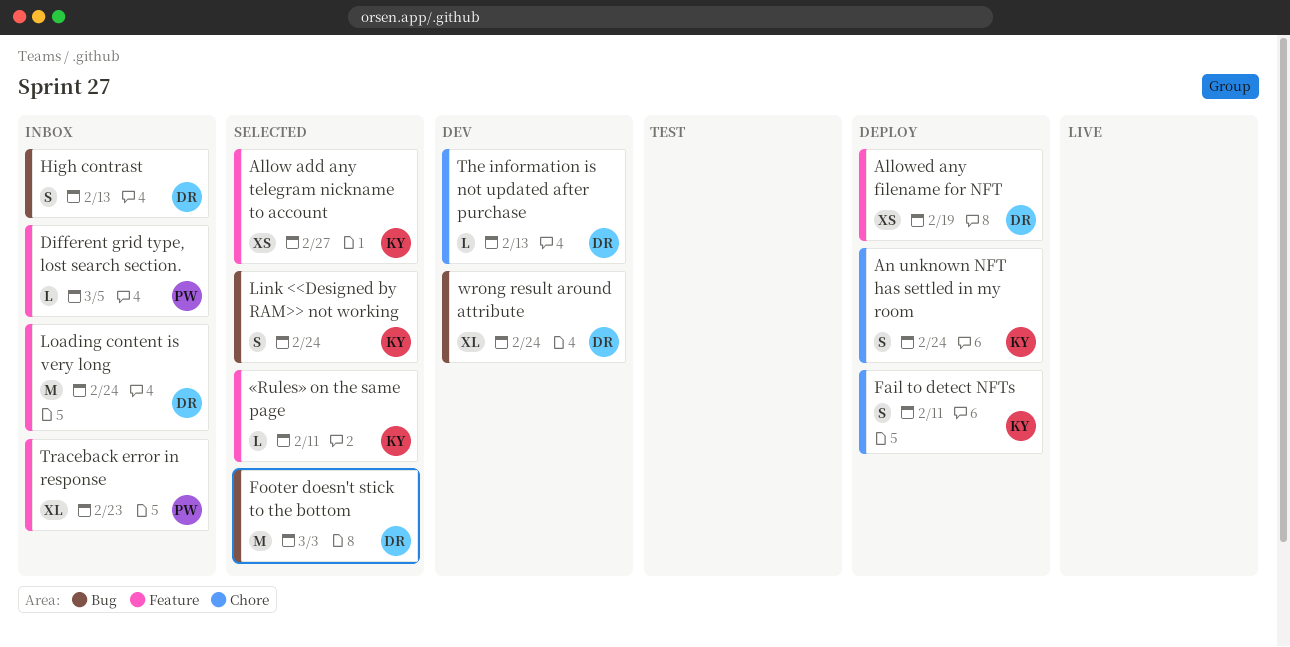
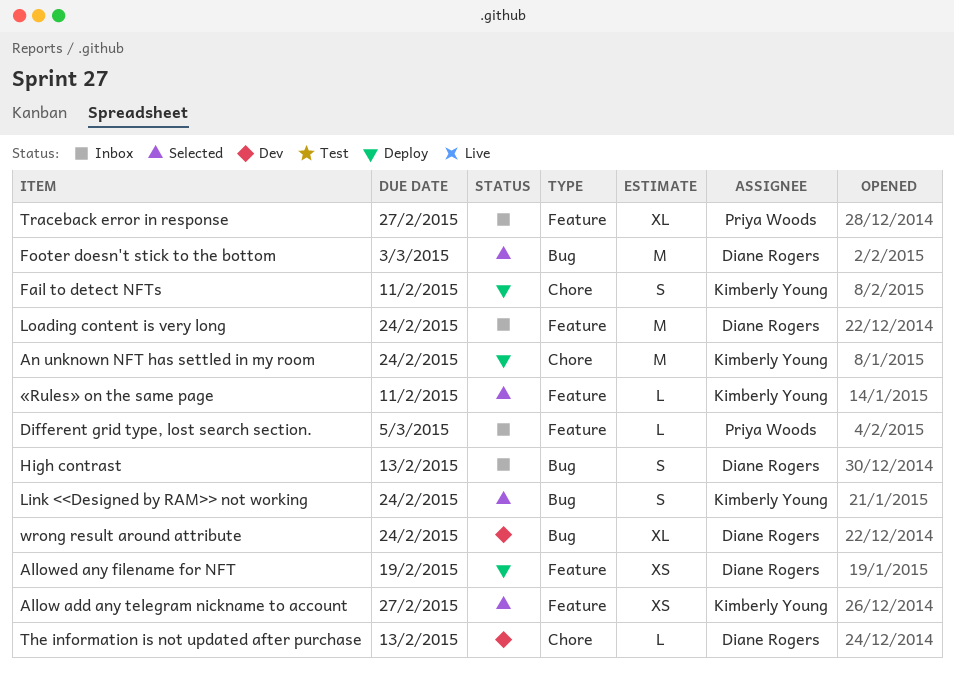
An unknown NFT has settled in my room, estimate: S -> M
Traceback error in response, due: Feb 23 -> Feb 27

